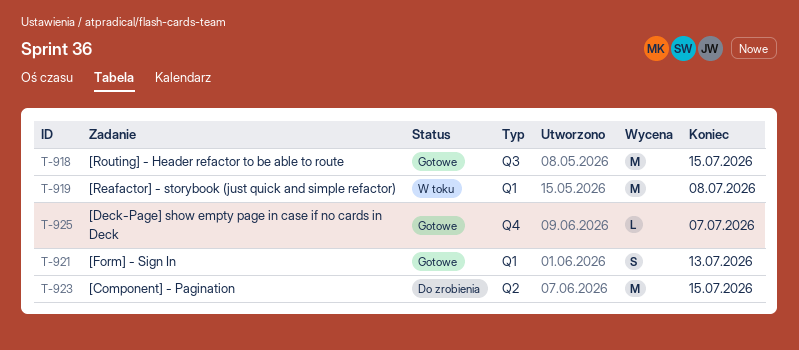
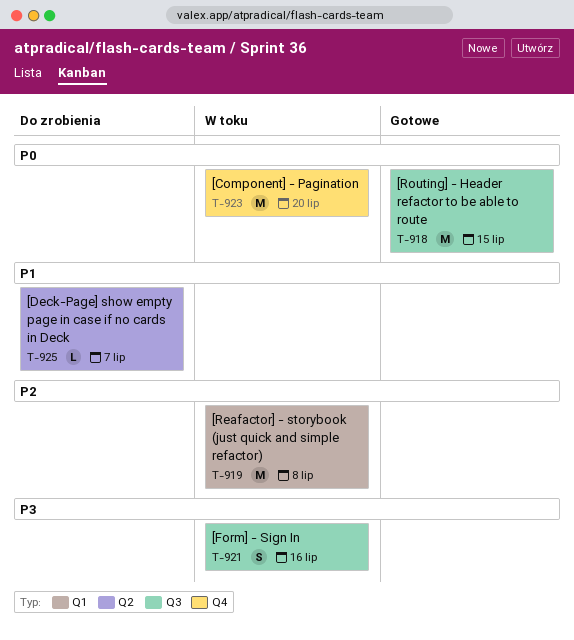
T-921, status: Gotowe -> W toku
T-921, label: Q1 -> Q3
T-921, due: Jul 13 -> Jul 16
T-923, status: Do zrobienia -> W toku
T-923, label: Q2 -> Q4
T-923, due: Jul 15 -> Jul 20
T-925, status: Gotowe -> Do zrobienia
T-925, label: Q4 -> Q2

